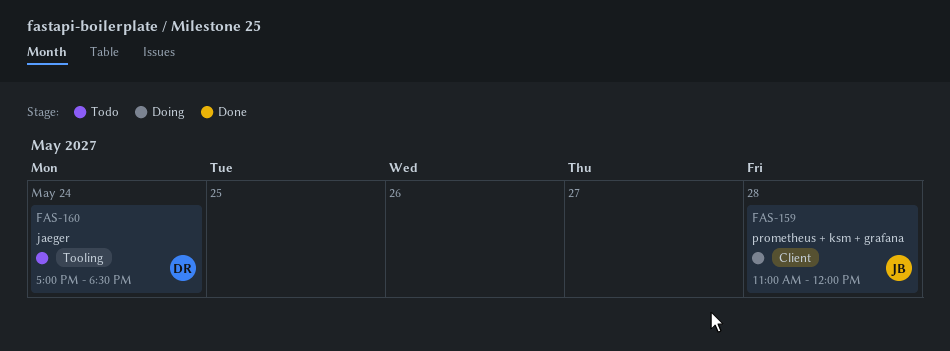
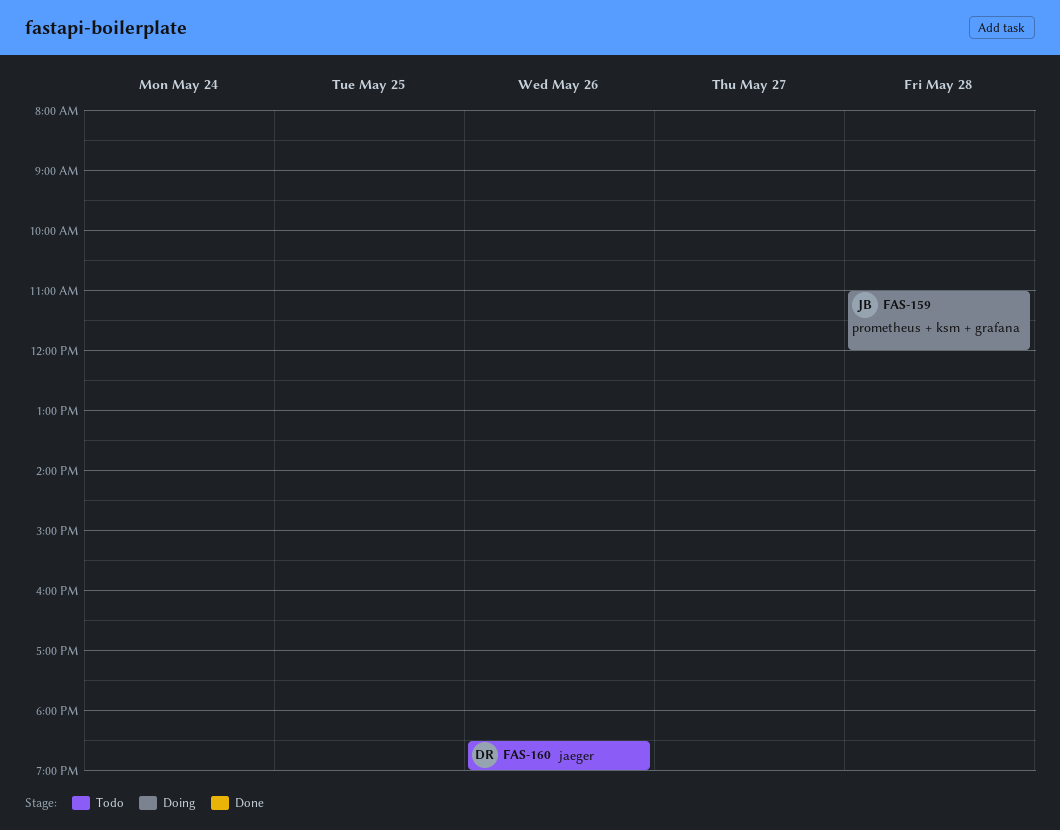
FAS-160, day: May 24 -> May 26
FAS-160, begins: 17:00 -> 18:30
FAS-160, ends: 18:30 -> 19:00

